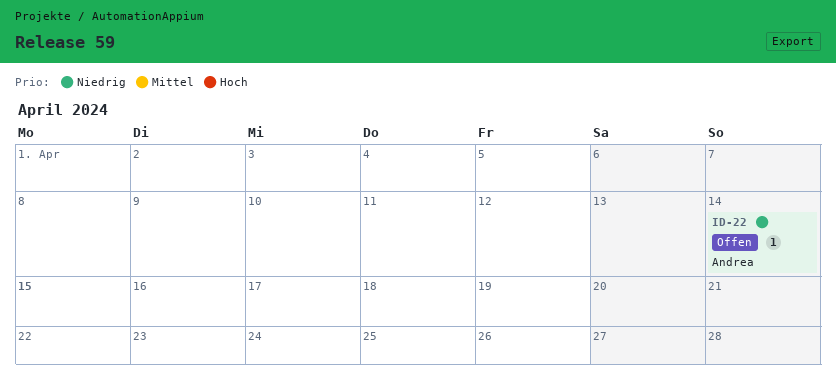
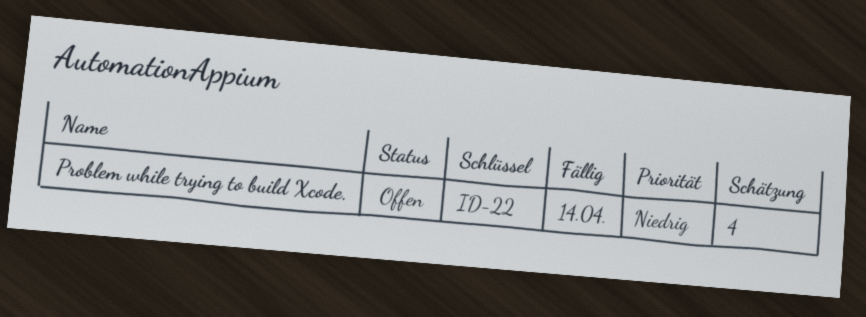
ID-22, estimate: 1 -> 4

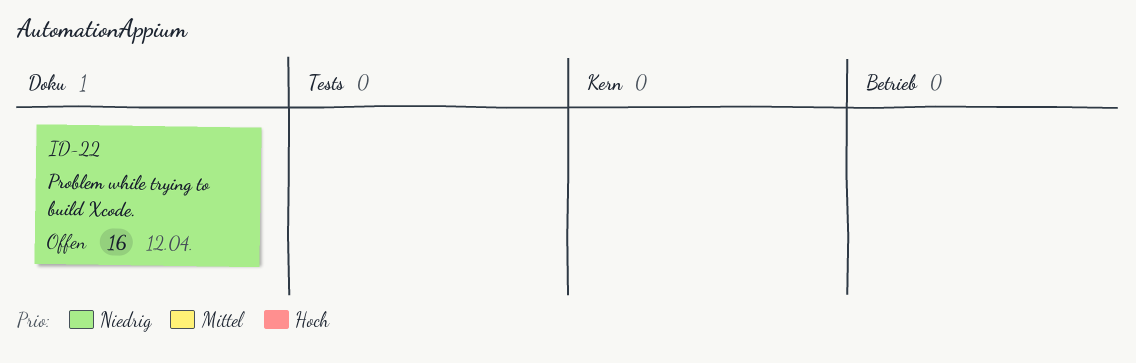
ID-22, estimate: 4 -> 16
ID-22, due: Apr 14 -> Apr 12

